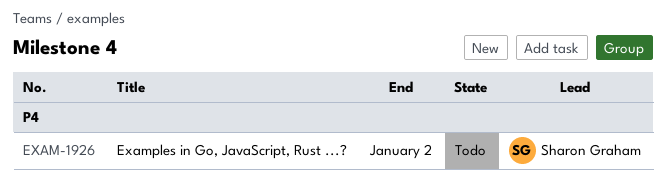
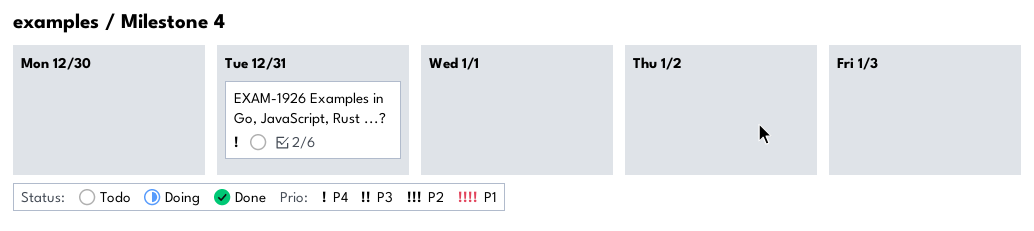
EXAM-1926, due: Jan 2 -> Dec 31

